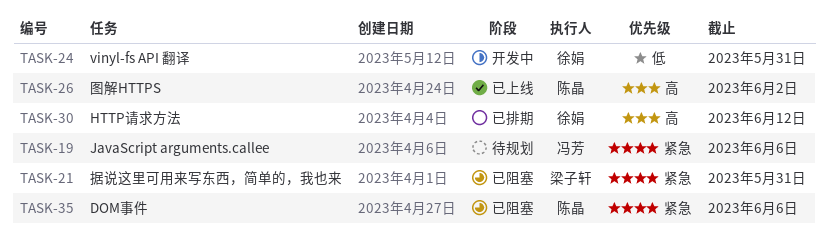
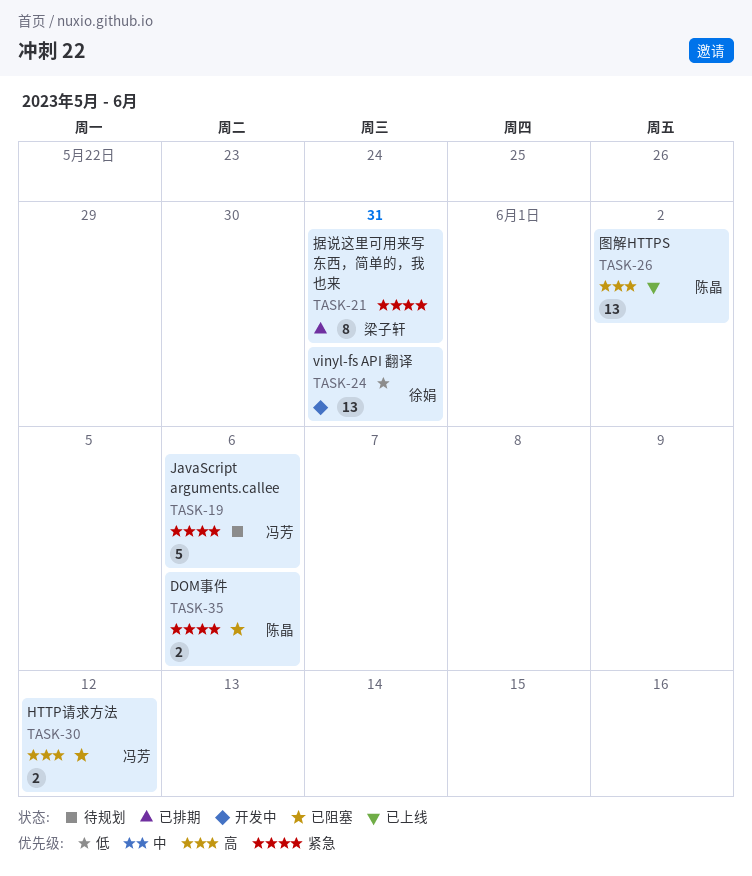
TASK-21, status: 已阻塞 -> 已排期
TASK-30, status: 已排期 -> 已阻塞
TASK-30, owner: 徐娟 -> 冯芳

